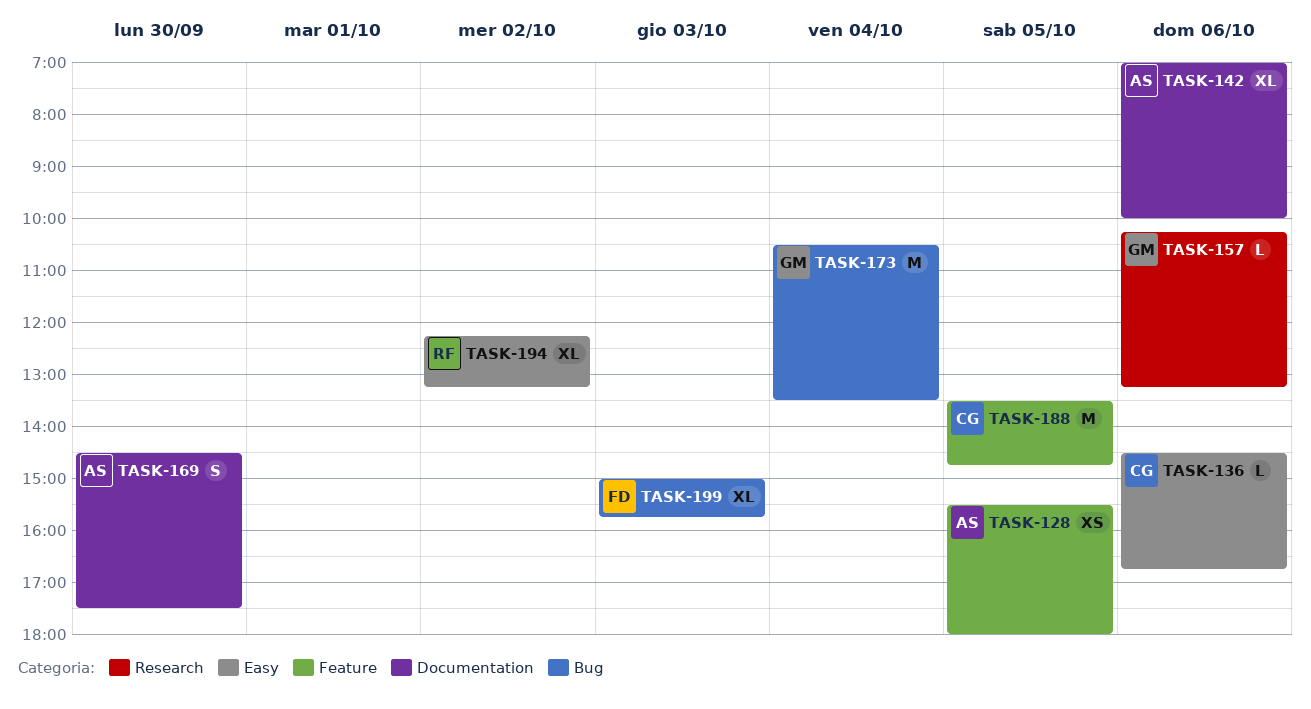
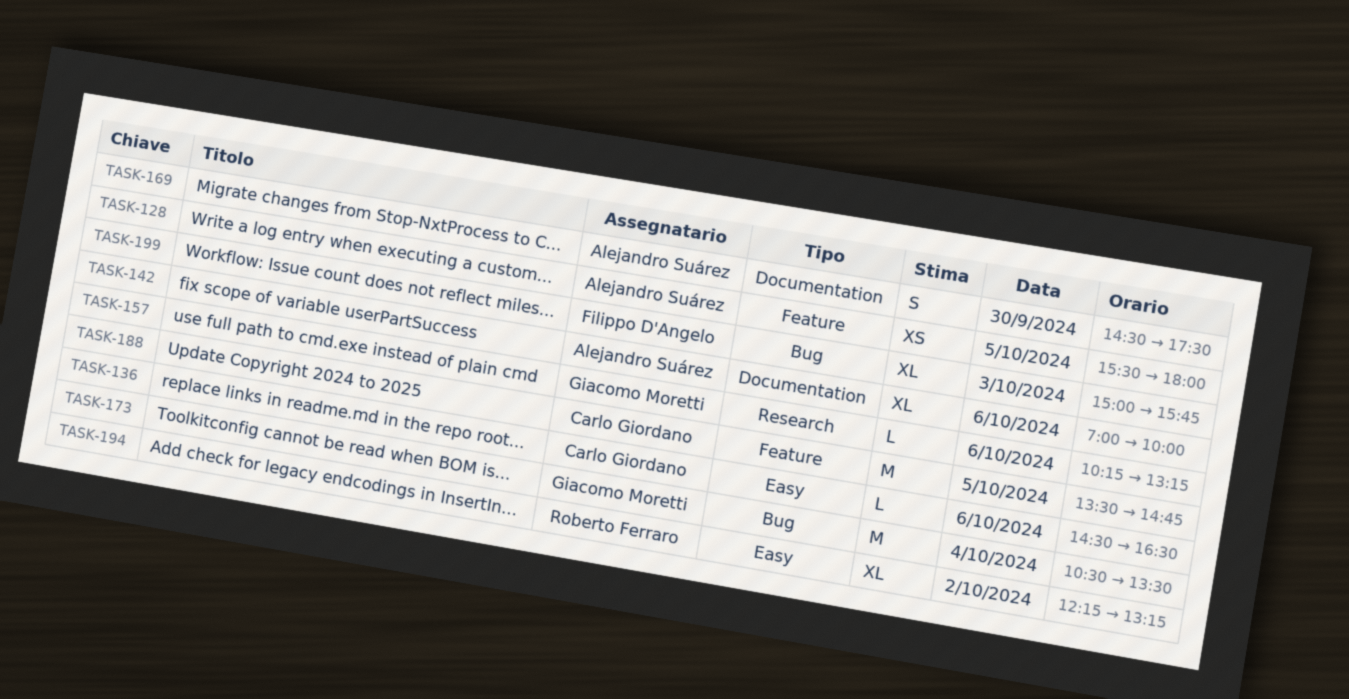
TASK-136, ends: 16:45 -> 16:30

